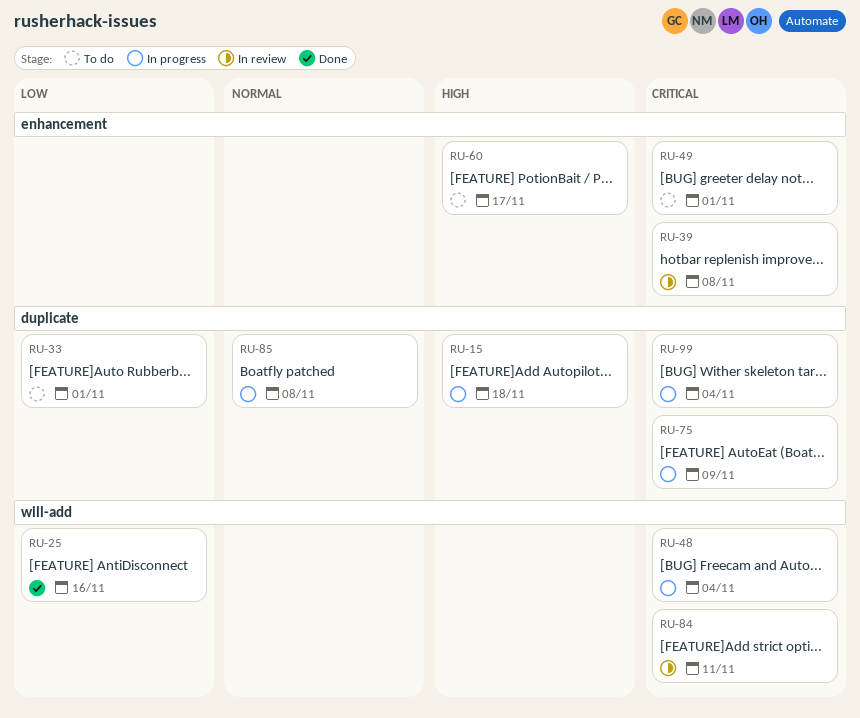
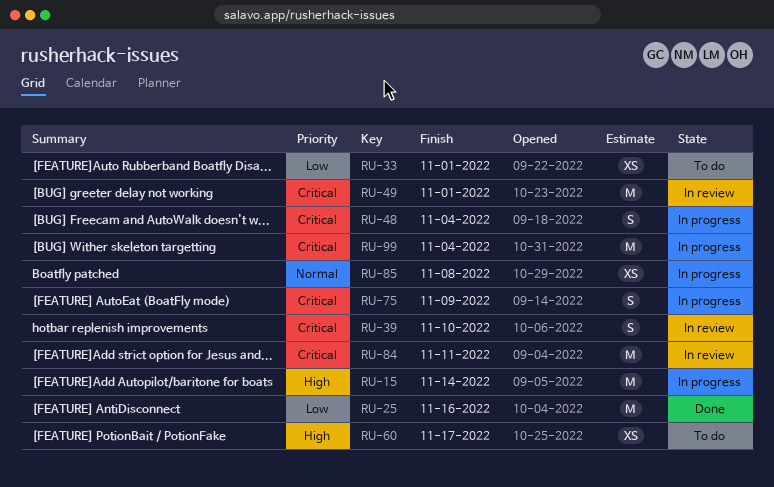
RU-15, due: Nov 18 -> Nov 14
RU-39, due: Nov 8 -> Nov 10
RU-49, status: To do -> In review

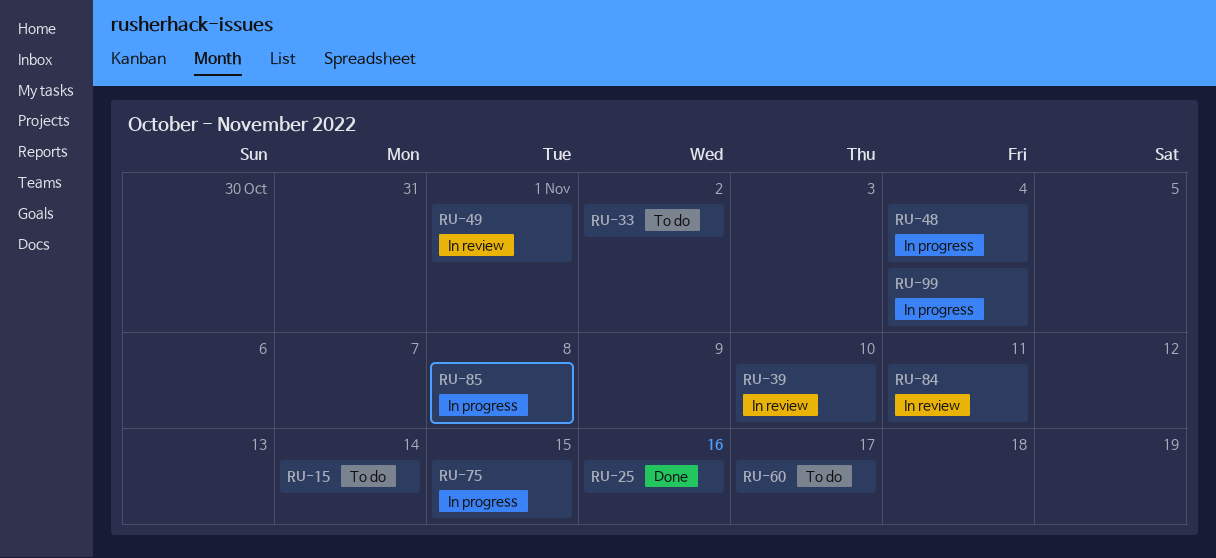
RU-15, status: In progress -> To do
RU-33, due: Nov 1 -> Nov 2
RU-75, due: Nov 9 -> Nov 15

